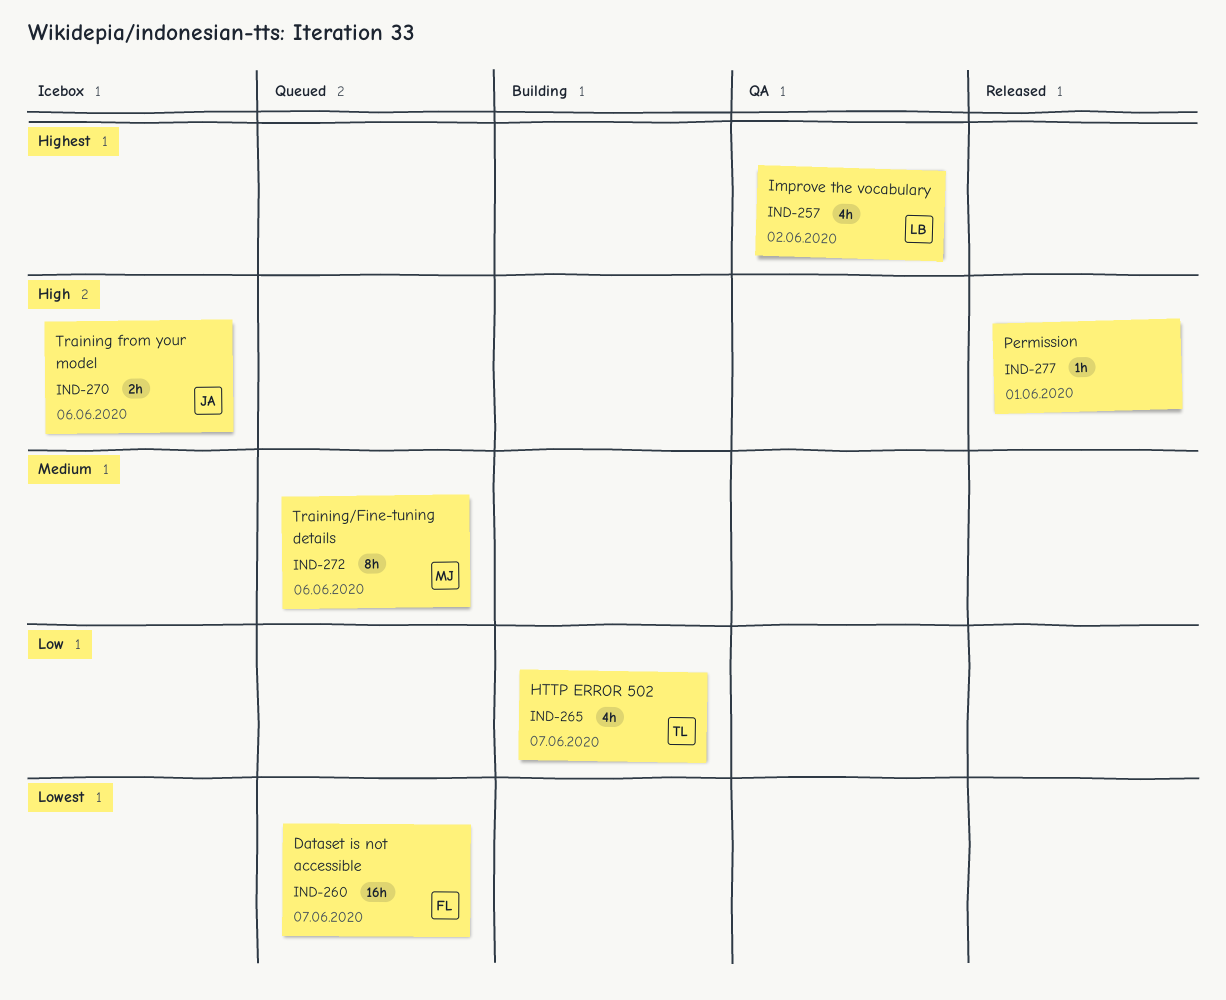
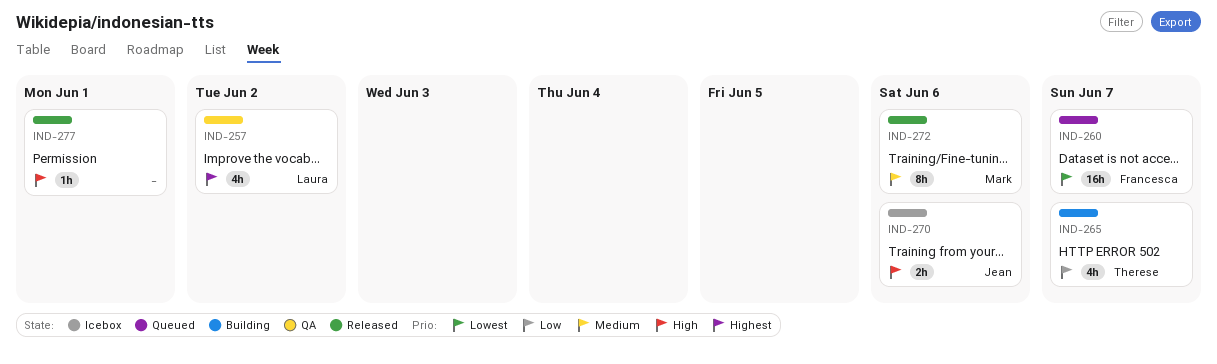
IND-272, status: Queued -> Released

